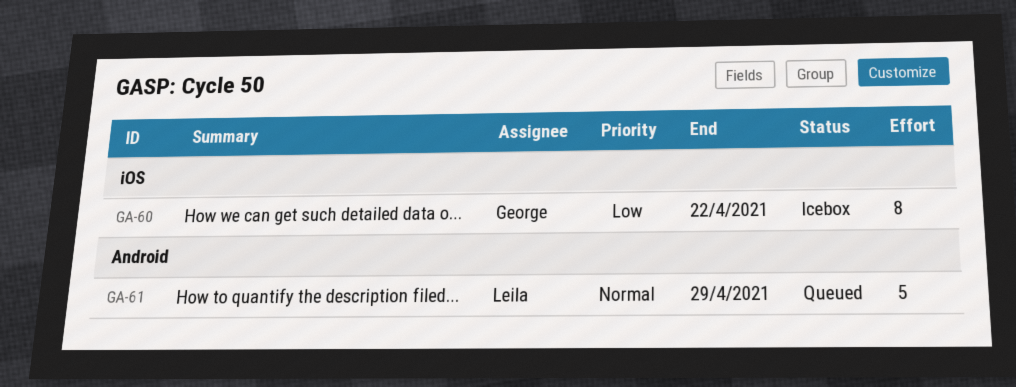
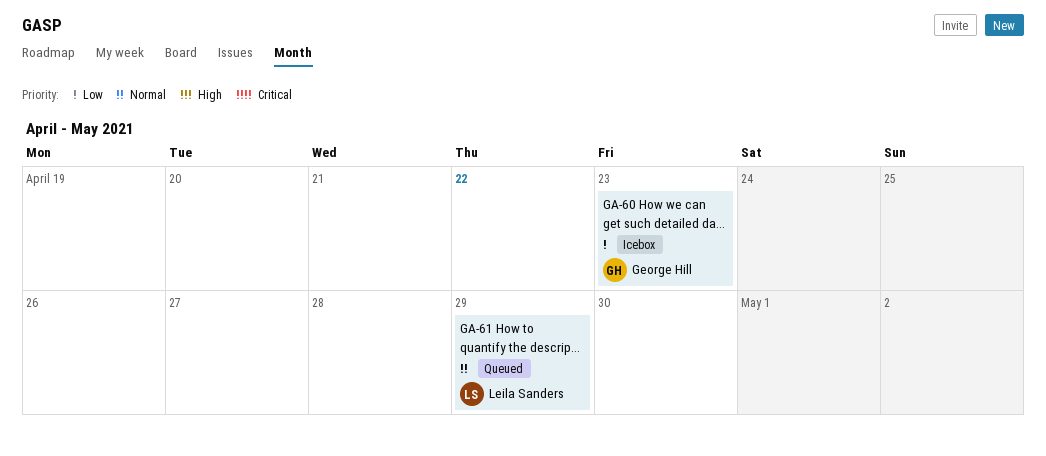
GA-60, due: Apr 22 -> Apr 23

